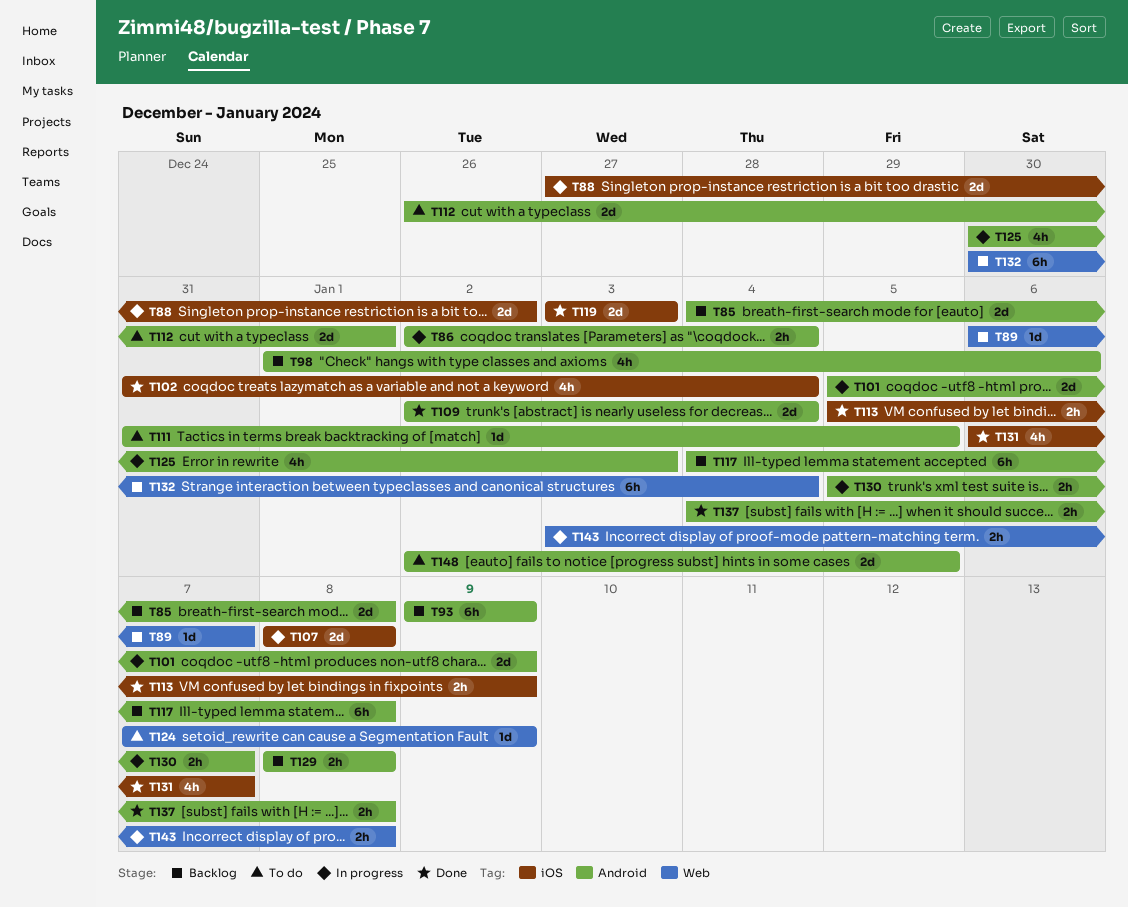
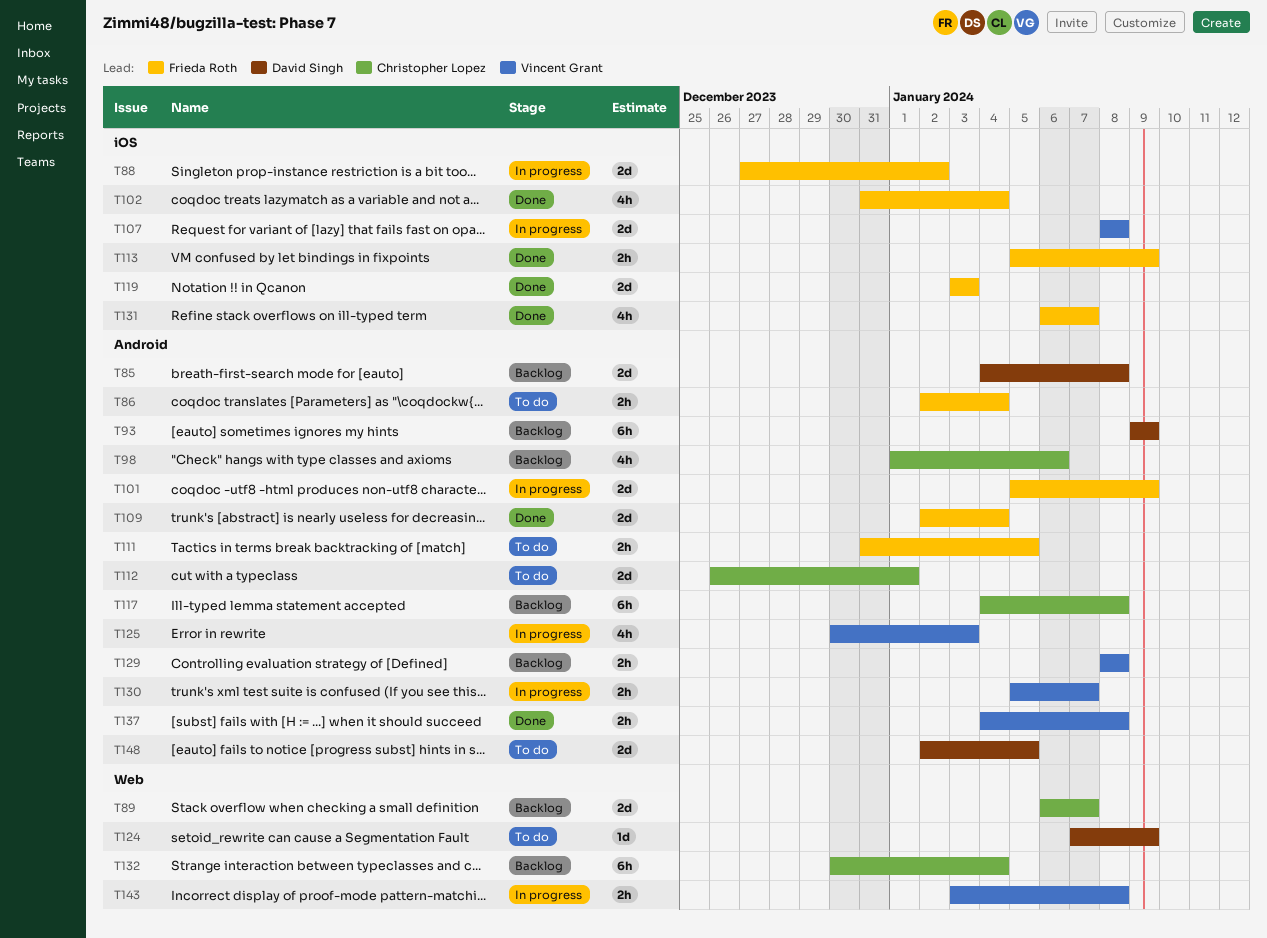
T86, status: In progress -> To do
T89, estimate: 1d -> 2d
T111, estimate: 1d -> 2h

